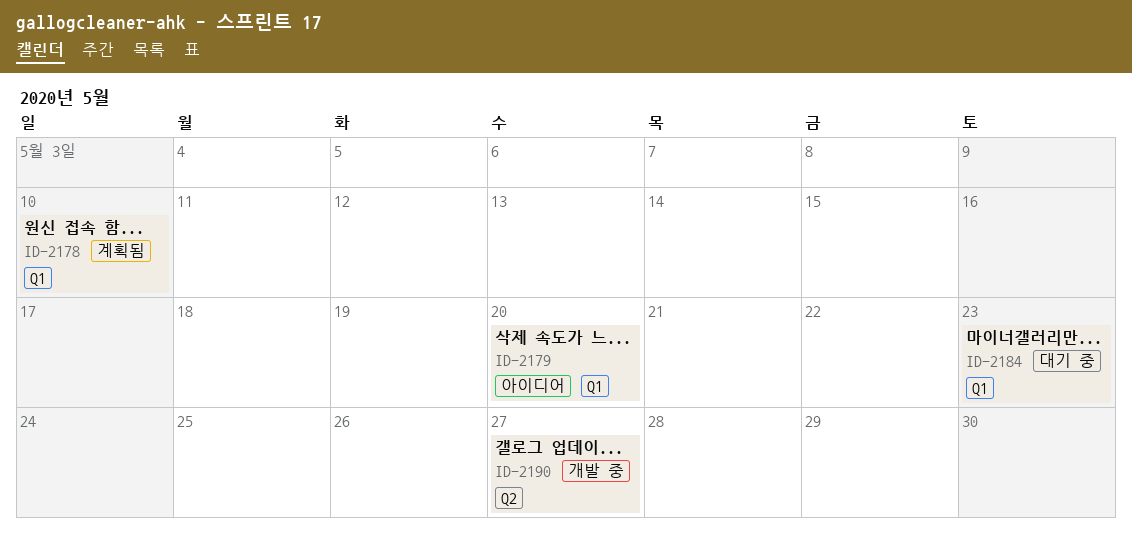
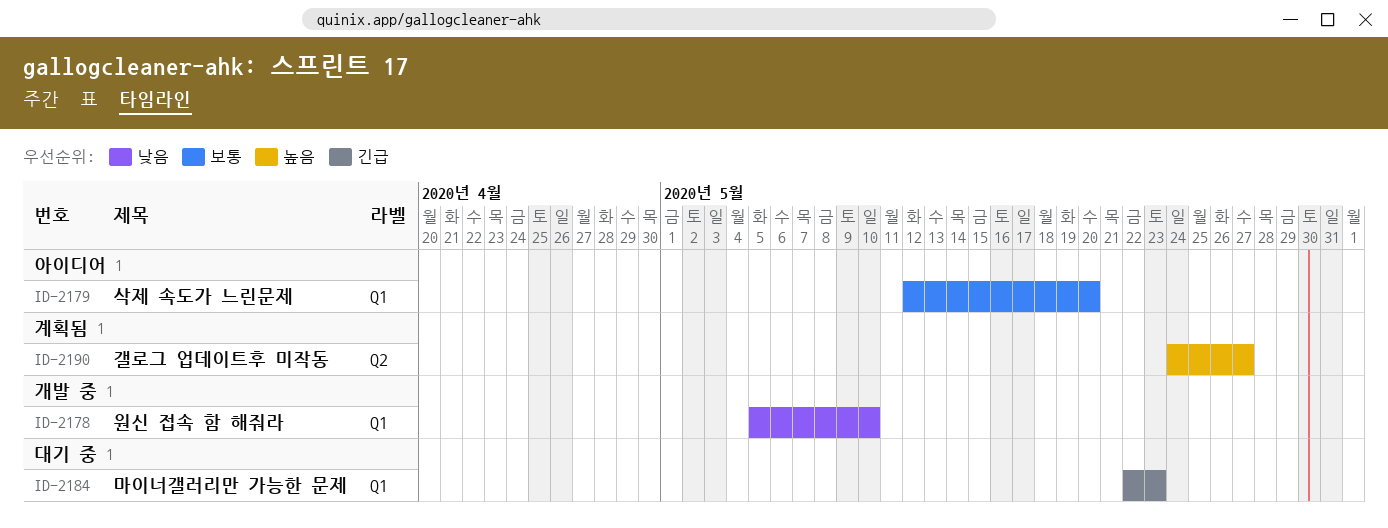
ID-2178, status: 계획됨 -> 개발 중
ID-2190, status: 개발 중 -> 계획됨

